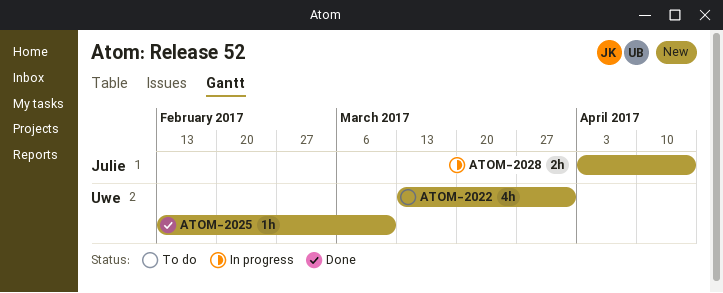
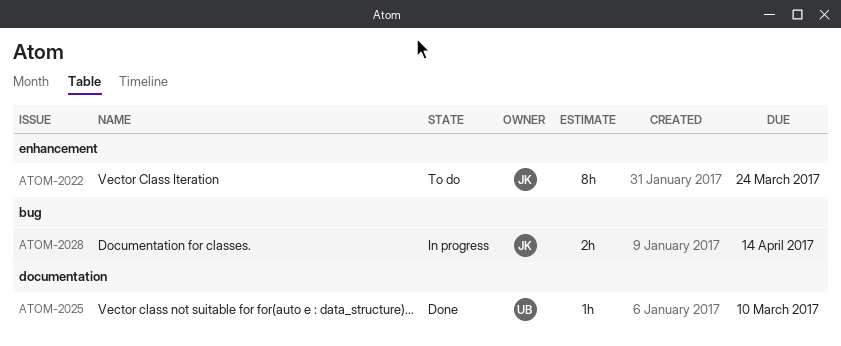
ATOM-2022, owner: Uwe -> Julie
ATOM-2022, estimate: 4h -> 8h
ATOM-2022, due: Mar 31 -> Mar 24

